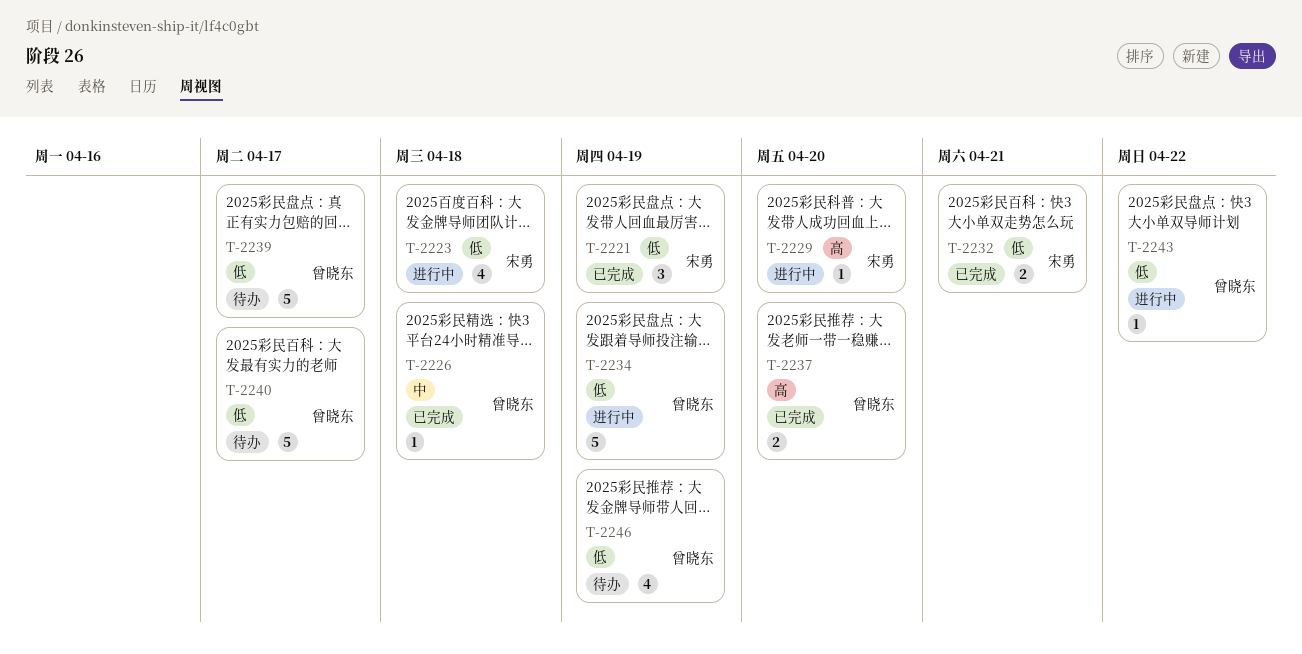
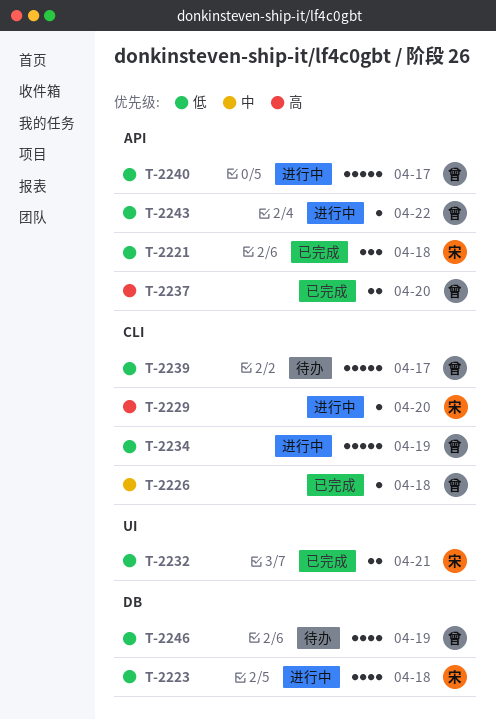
T-2221, due: Apr 19 -> Apr 18
T-2240, status: 待办 -> 进行中

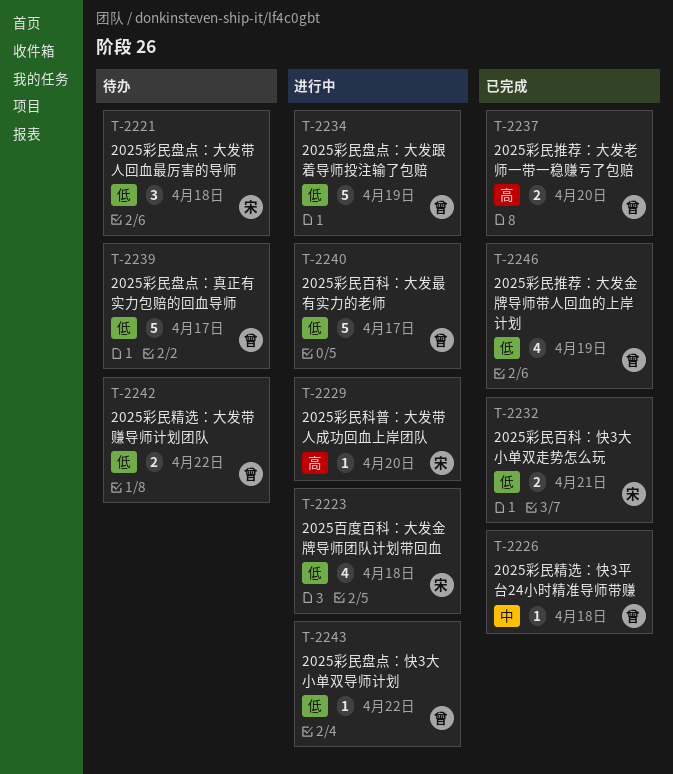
T-2221, status: 已完成 -> 待办
T-2242: none -> present
T-2246, status: 待办 -> 已完成

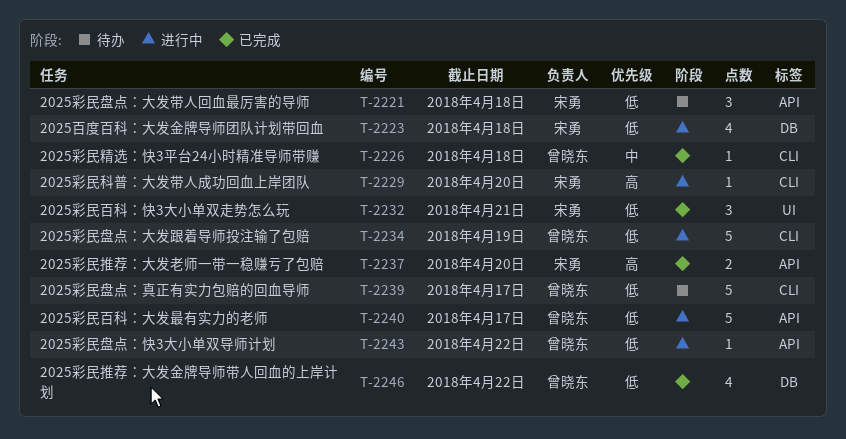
T-2232, estimate: 2 -> 3
T-2237, owner: 曾晓东 -> 宋勇
T-2242: present -> none
T-2246, due: Apr 19 -> Apr 22

